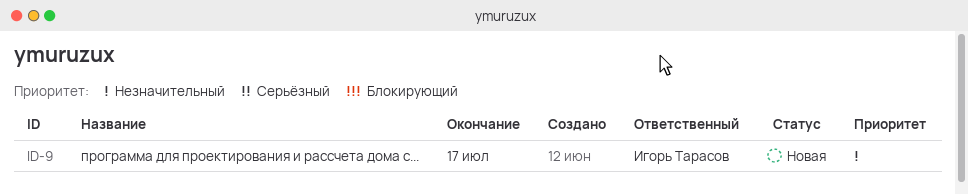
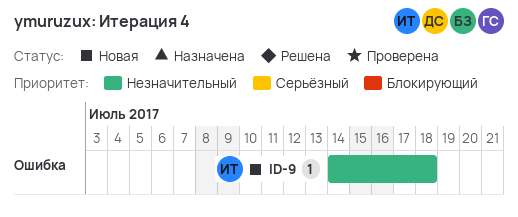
ID-9, due: Jul 17 -> Jul 18

